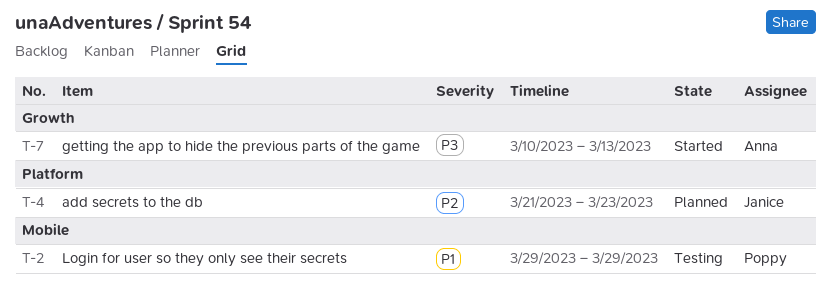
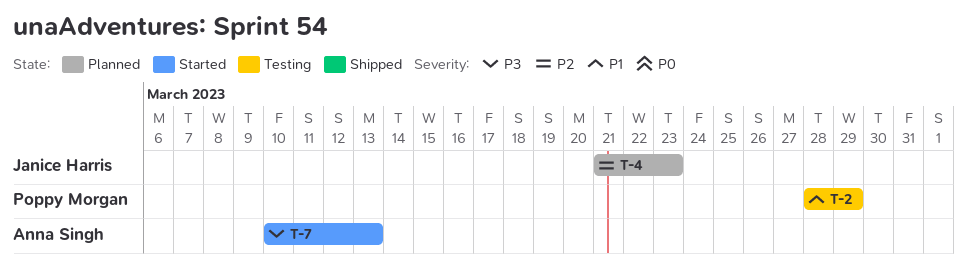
T-2, start: Mar 29 -> Mar 28

